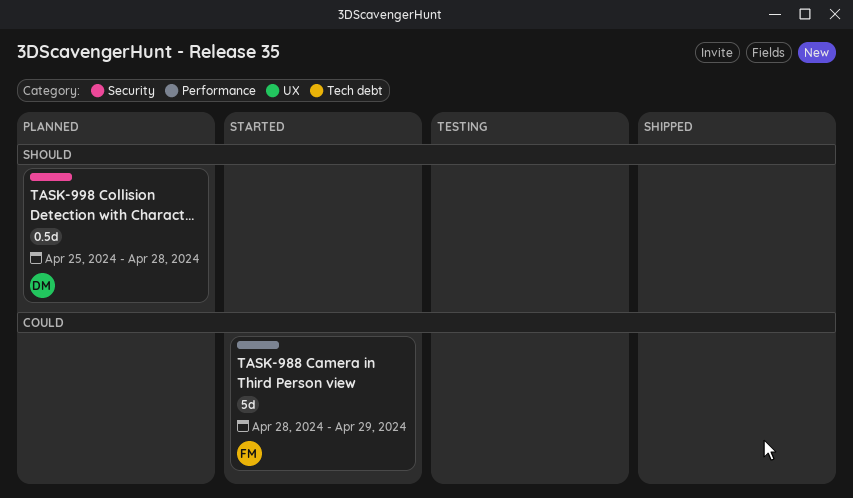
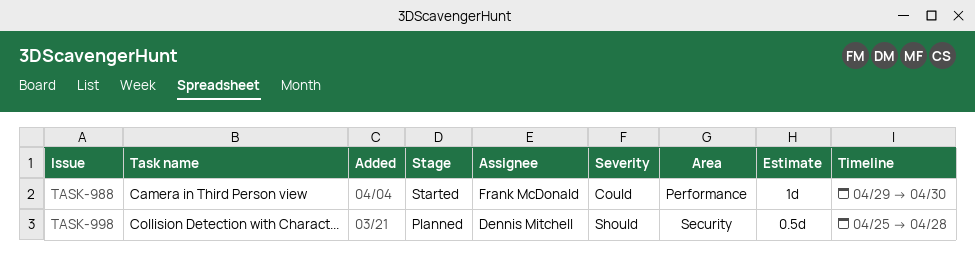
TASK-988, estimate: 5d -> 1d
TASK-988, start: Apr 28 -> Apr 29
TASK-988, due: Apr 29 -> Apr 30

